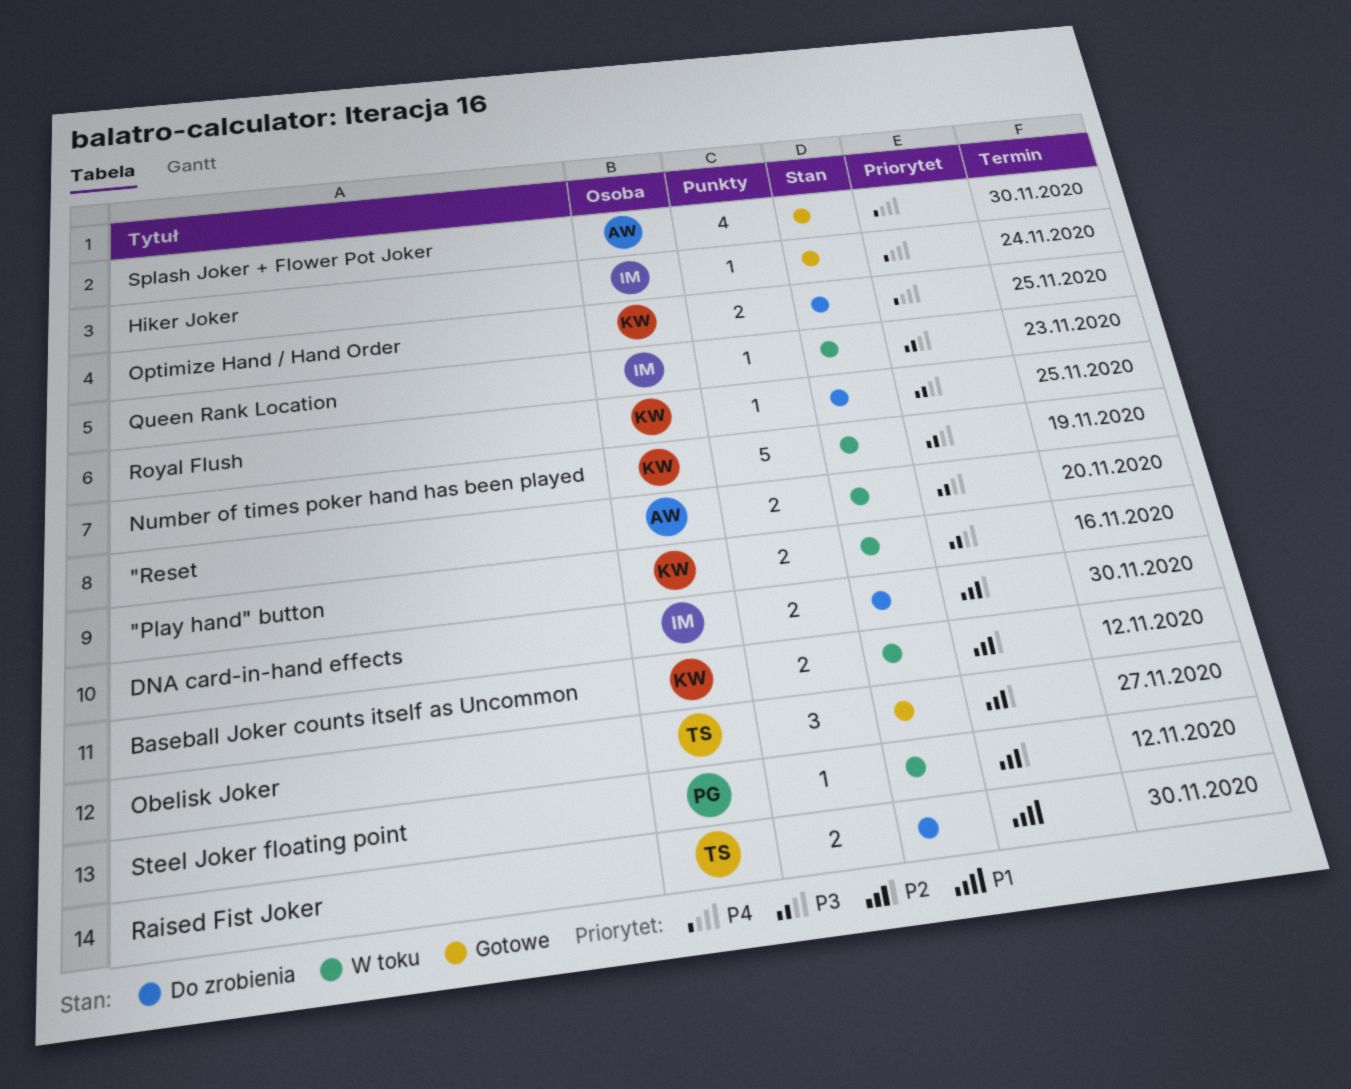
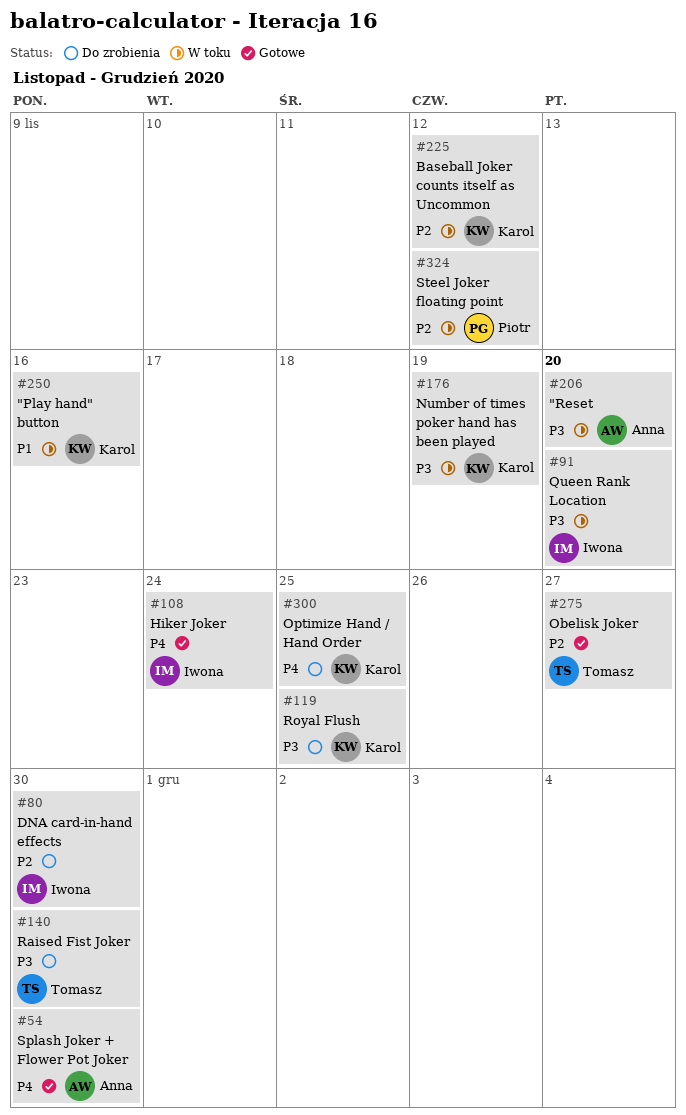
"Play hand" button, priority: P3 -> P1
Queen Rank Location, due: Nov 23 -> Nov 20
Raised Fist Joker, priority: P1 -> P3

